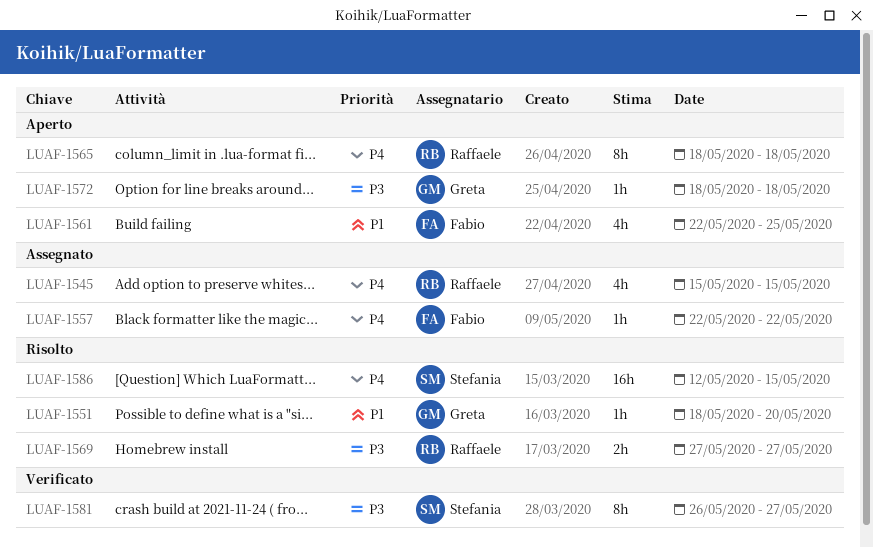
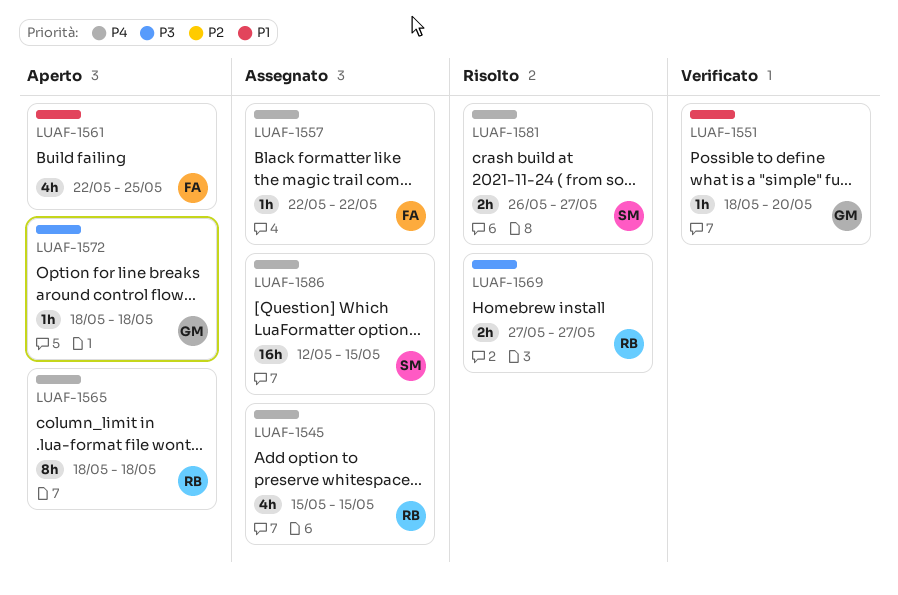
LUAF-1551, status: Risolto -> Verificato
LUAF-1581, status: Verificato -> Risolto
LUAF-1581, priority: P3 -> P4
LUAF-1581, estimate: 8h -> 2h
LUAF-1586, status: Risolto -> Assegnato

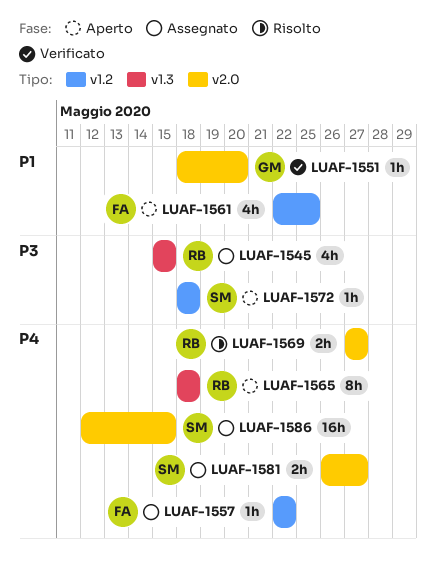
LUAF-1545, priority: P4 -> P3
LUAF-1569, priority: P3 -> P4
LUAF-1572, owner: GM -> SM
LUAF-1581, status: Risolto -> Assegnato

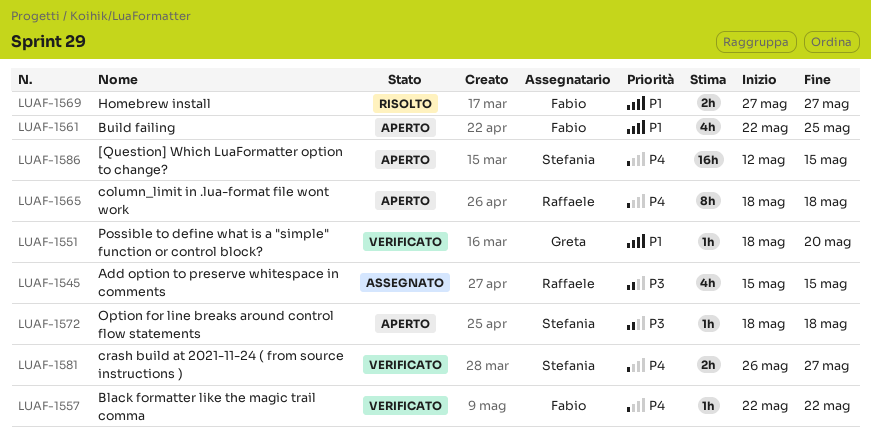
LUAF-1557, status: Assegnato -> Verificato
LUAF-1569, owner: Raffaele -> Fabio
LUAF-1569, priority: P4 -> P1
LUAF-1581, status: Assegnato -> Verificato
LUAF-1586, status: Assegnato -> Aperto

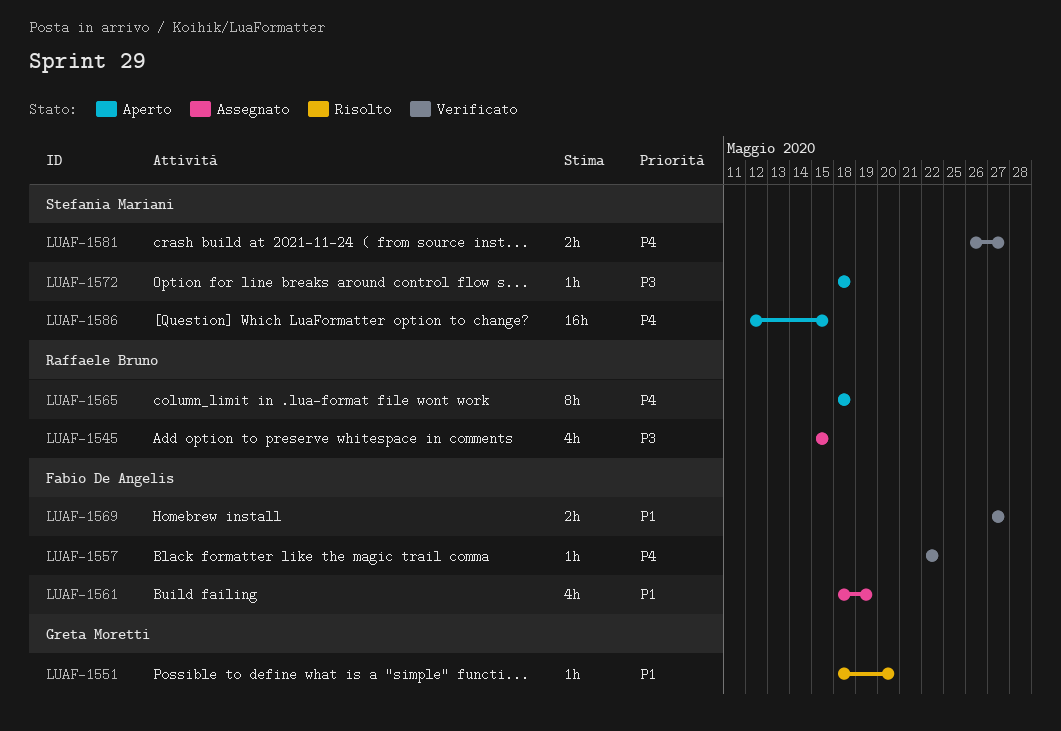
LUAF-1551, status: Verificato -> Risolto
LUAF-1561, status: Aperto -> Assegnato
LUAF-1561, start: May 22 -> May 18
LUAF-1561, due: May 25 -> May 19
LUAF-1569, status: Risolto -> Verificato

